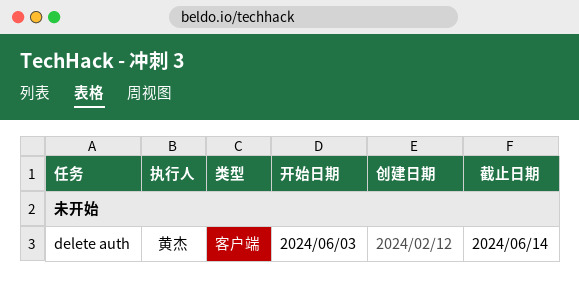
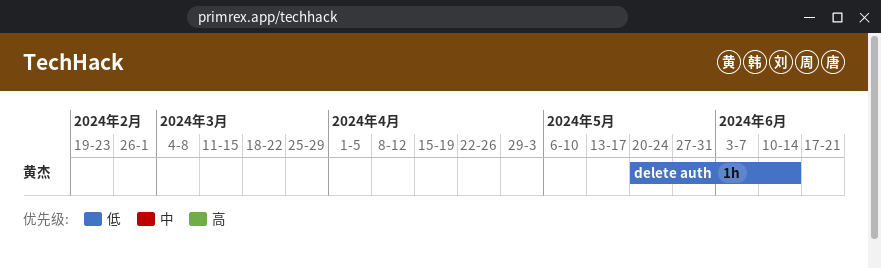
delete auth, start: Jun 3 -> May 20

